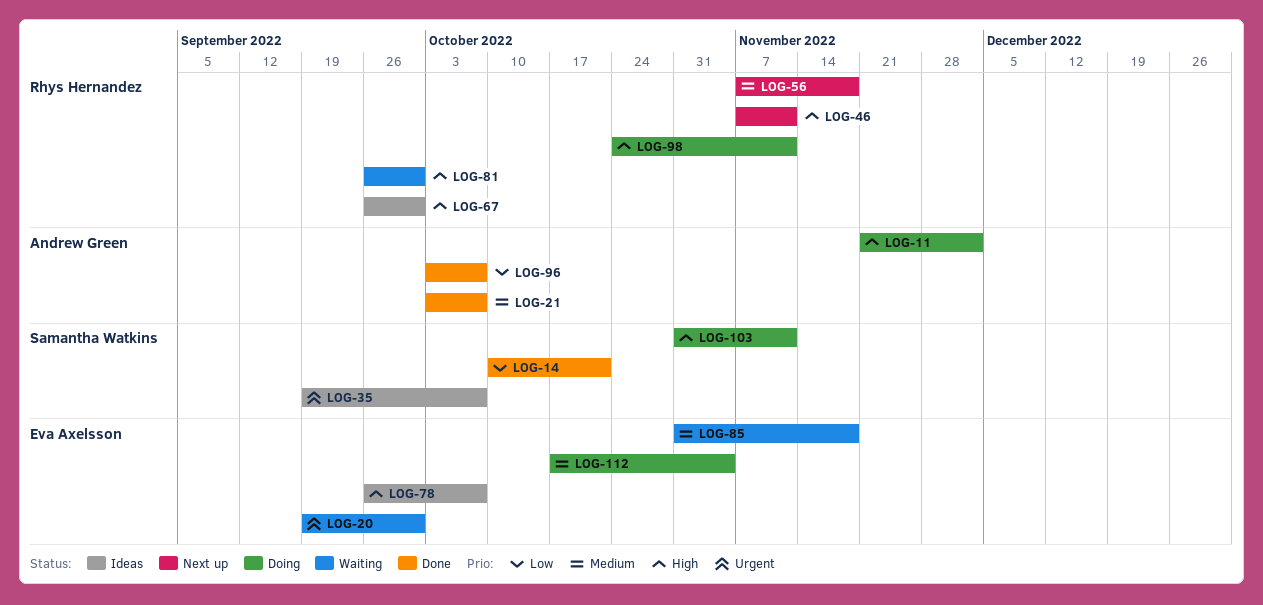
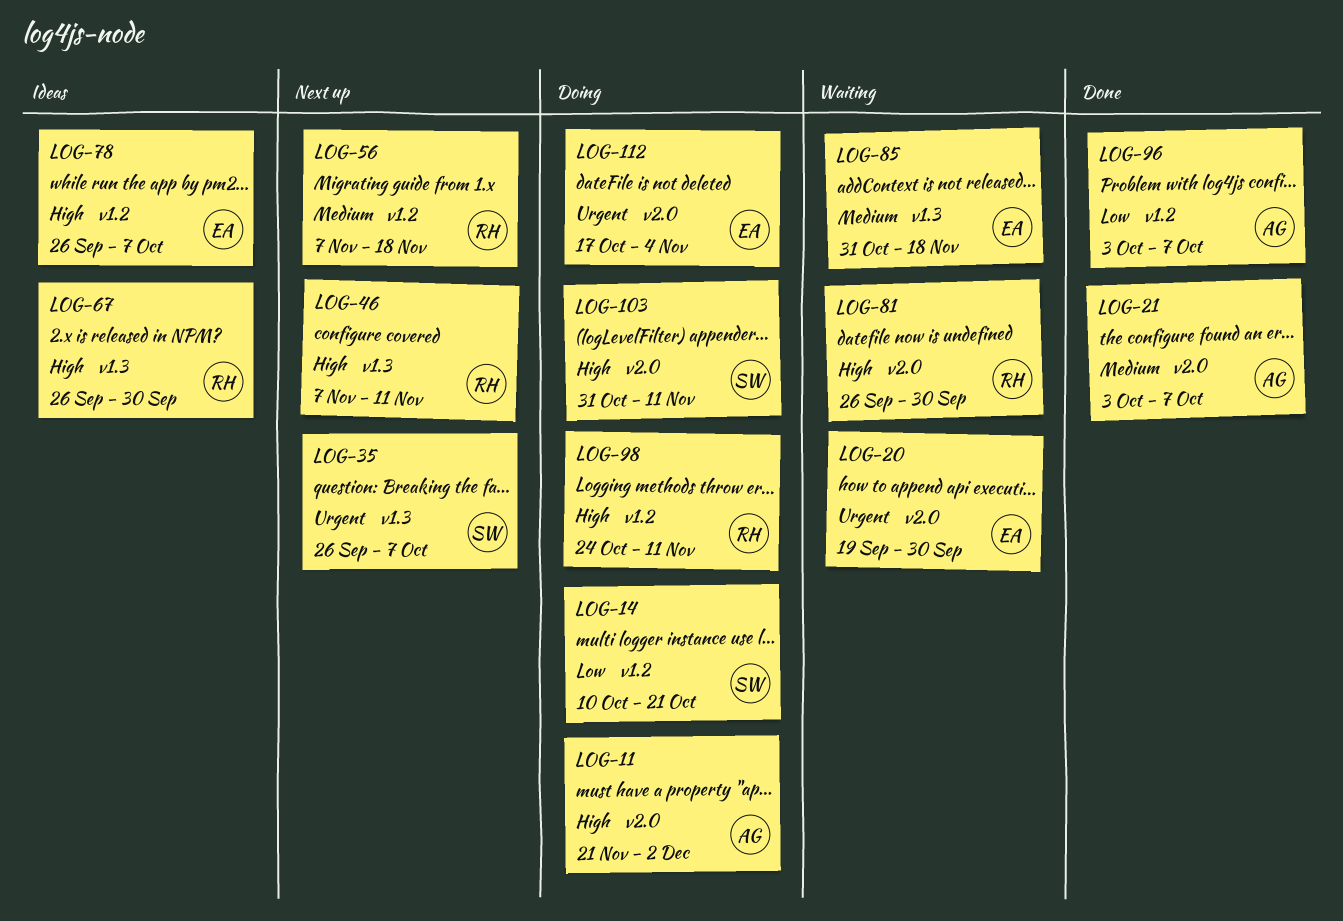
LOG-14, status: Done -> Doing
LOG-35, status: Ideas -> Next up
LOG-35, start: Sep 19 -> Sep 26
LOG-112, priority: Medium -> Urgent

